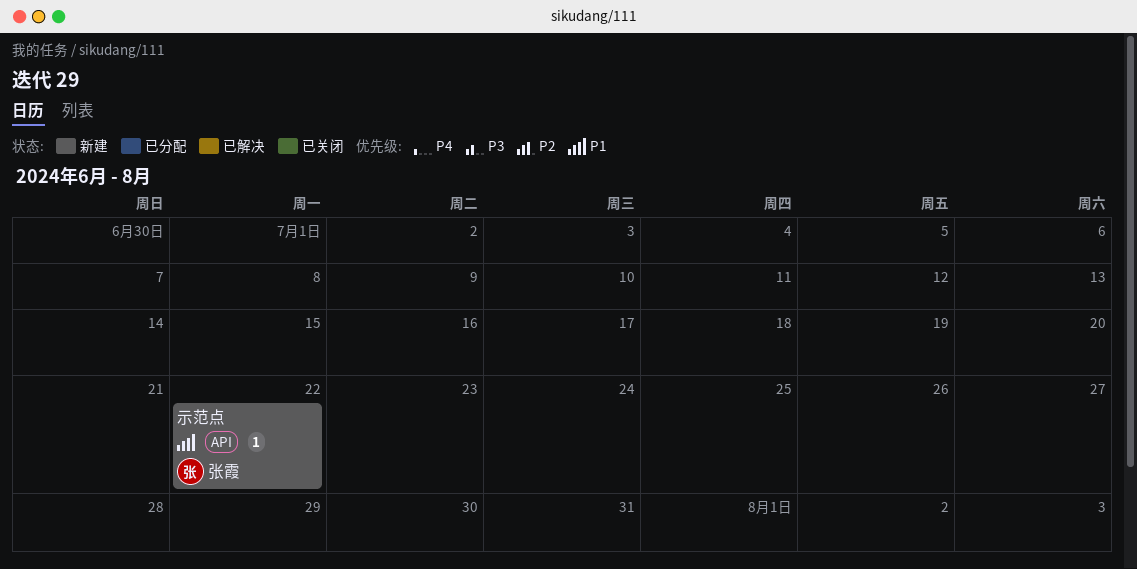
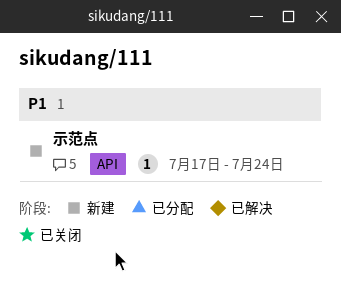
示范点, due: Jul 22 -> Jul 24

